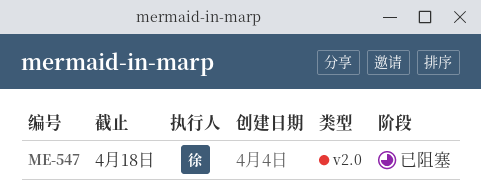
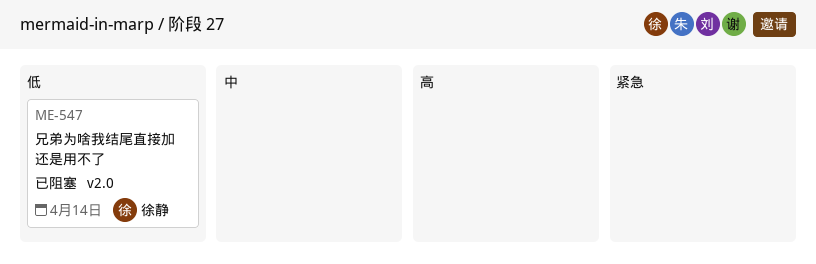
ME-547, due: Apr 18 -> Apr 14

